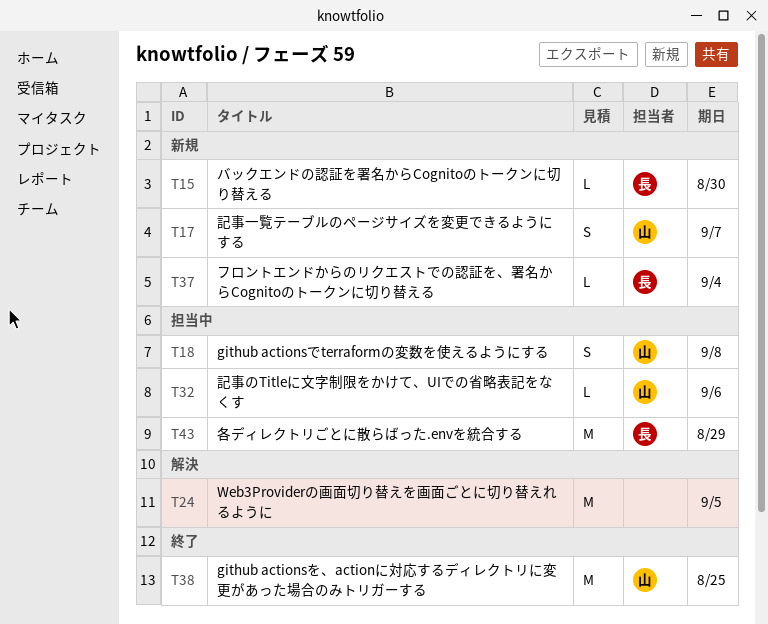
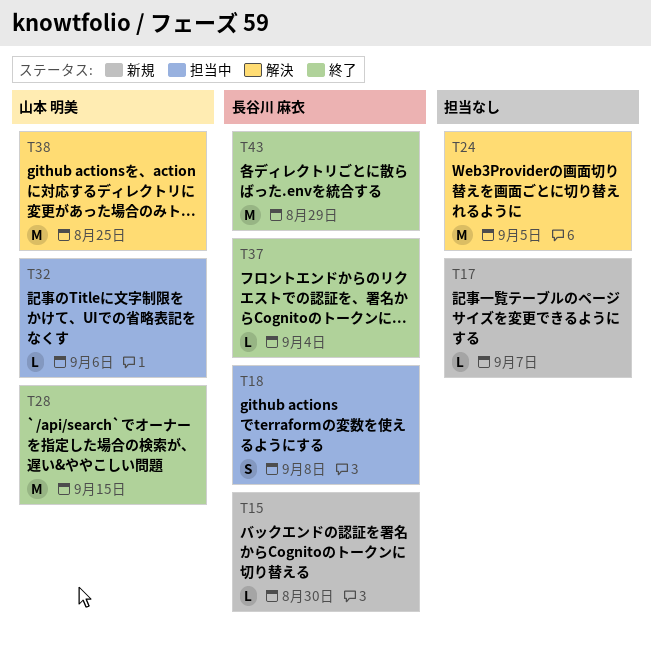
T17, owner: 山本 明美 -> none
T17, estimate: S -> L
T18, owner: 山本 明美 -> 長谷川 麻衣
T28: none -> present
T37, status: 新規 -> 終了
T38, status: 終了 -> 解決
T43, status: 担当中 -> 終了

